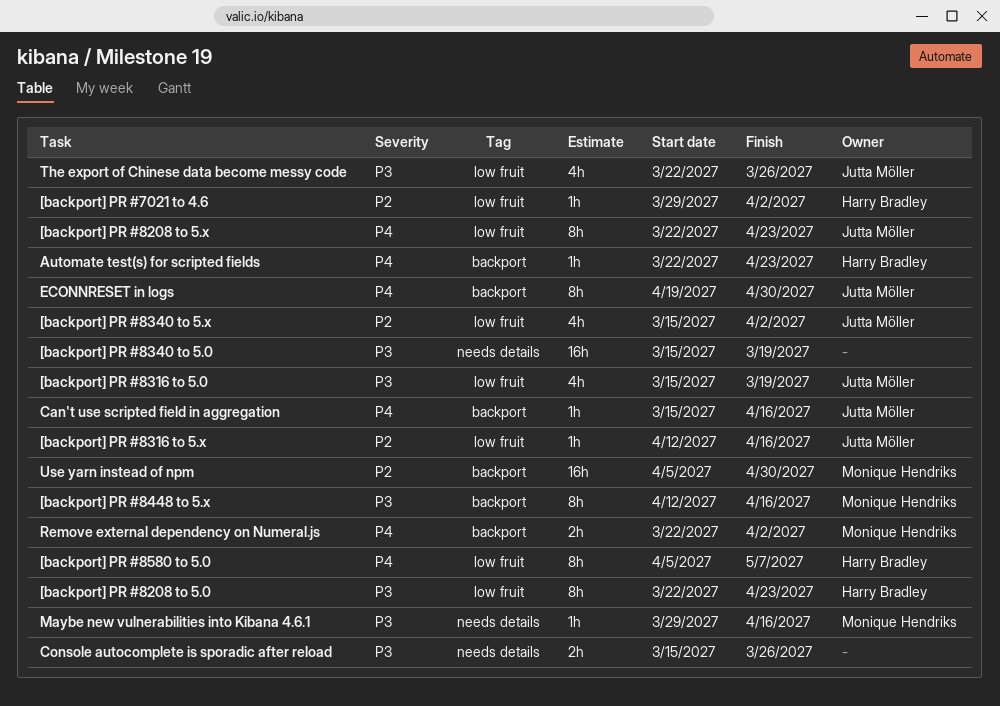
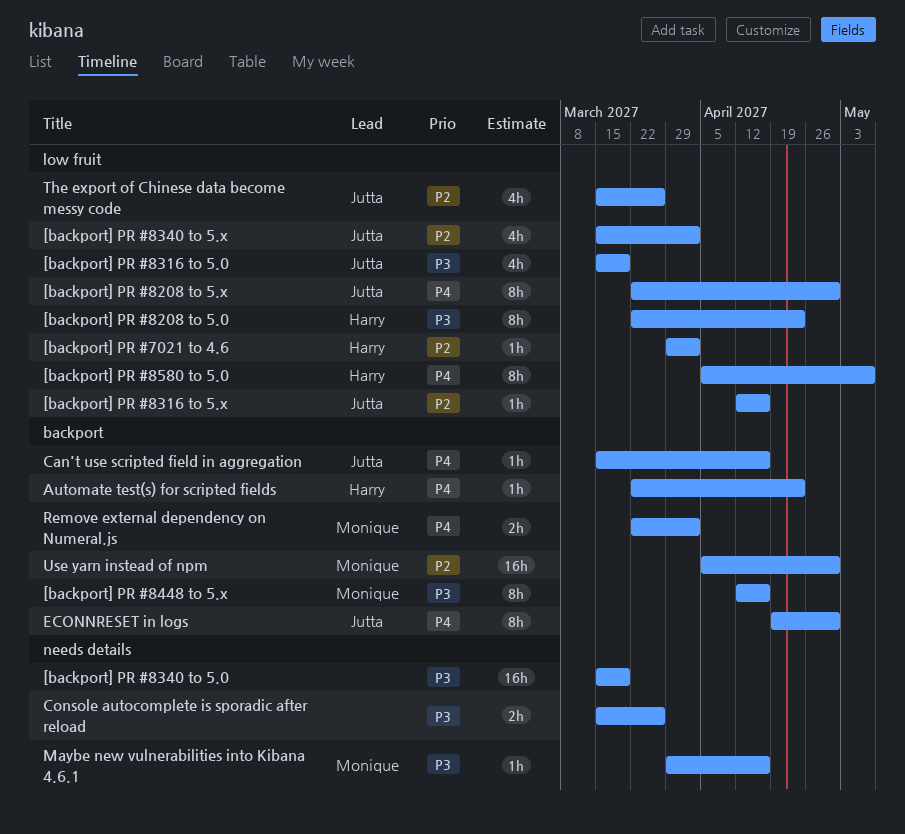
[backport] PR #8208 to 5.x, due: Apr 23 -> Apr 30
The export of Chinese data become messy code, priority: P3 -> P2
The export of Chinese data become messy code, start: Mar 22 -> Mar 15

